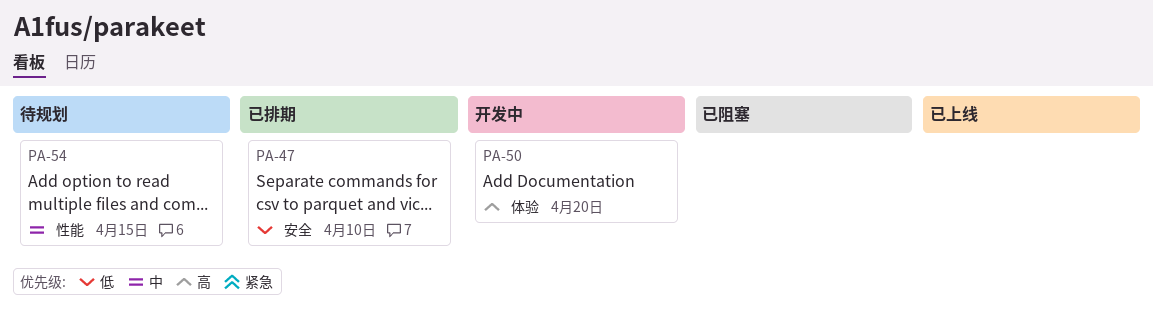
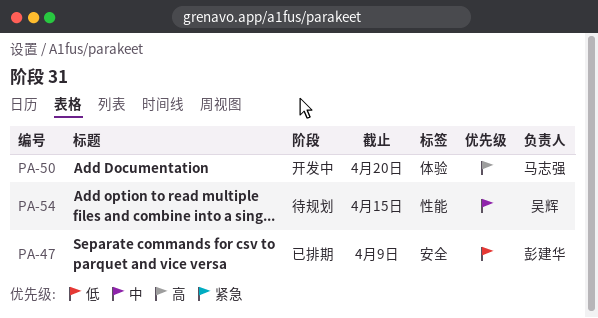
PA-47, due: Apr 10 -> Apr 9

